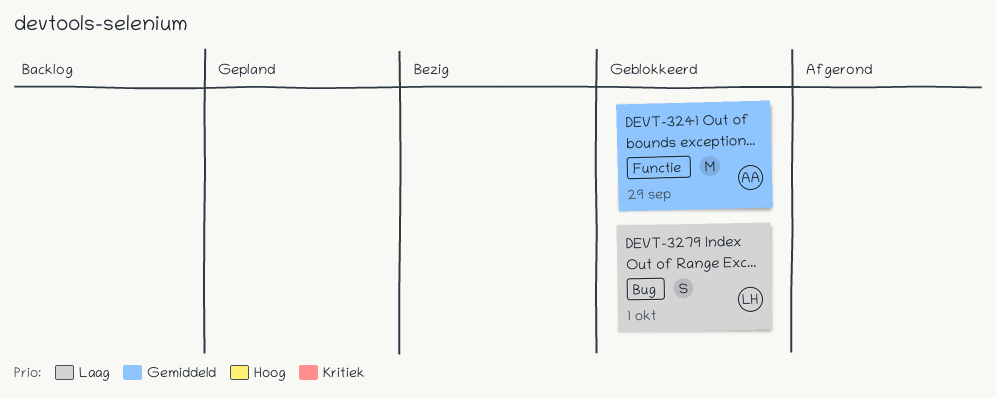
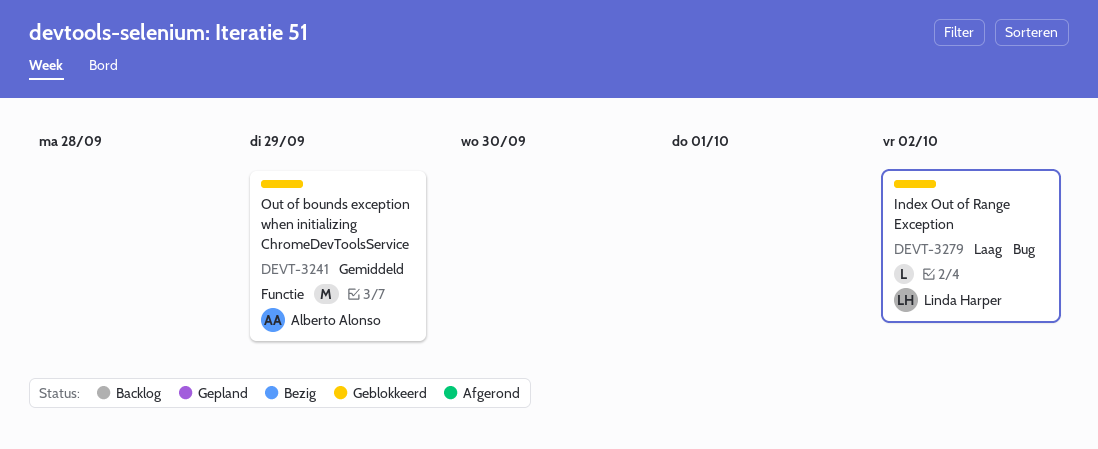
DEVT-3279, estimate: S -> L
DEVT-3279, due: Oct 1 -> Oct 2

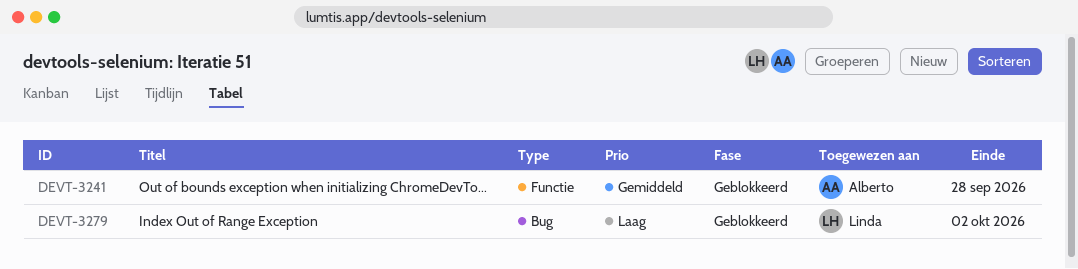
DEVT-3241, due: Sep 29 -> Sep 28

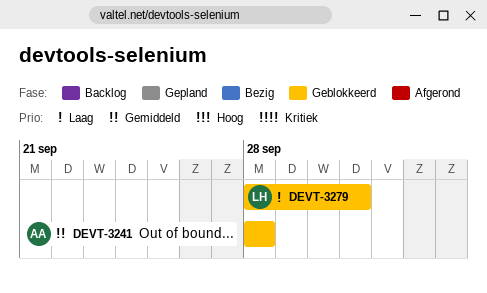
DEVT-3279, due: Oct 2 -> Oct 1

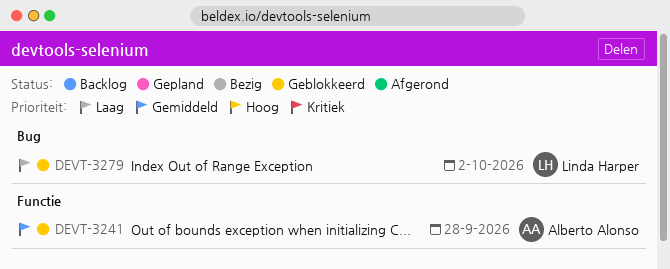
DEVT-3279, due: Oct 1 -> Oct 2

